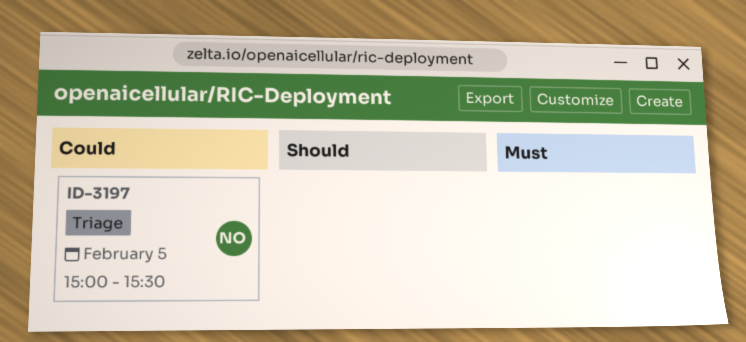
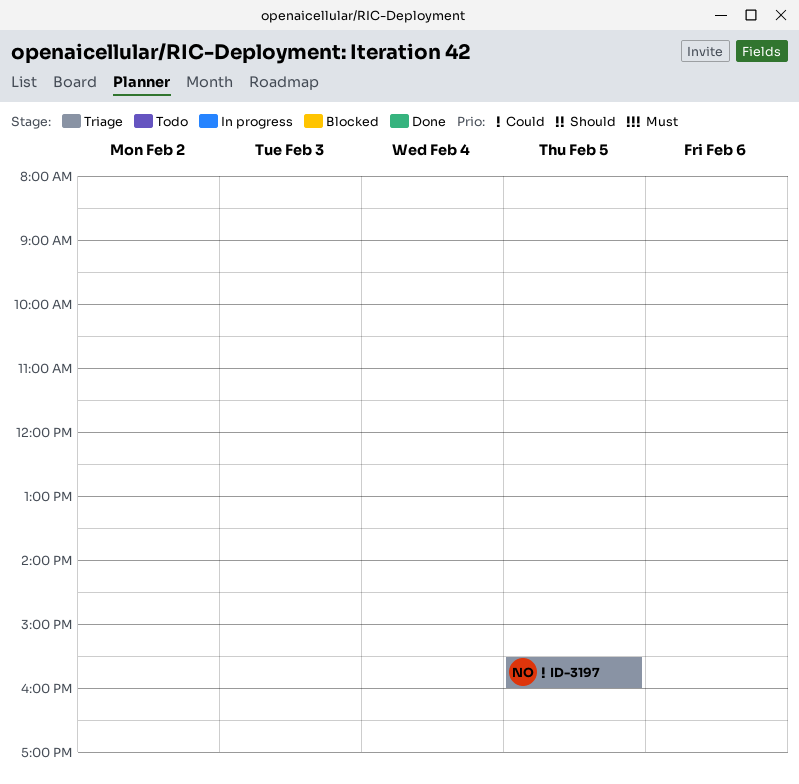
ID-3197, begins: 15:00 -> 15:30
ID-3197, ends: 15:30 -> 16:00

